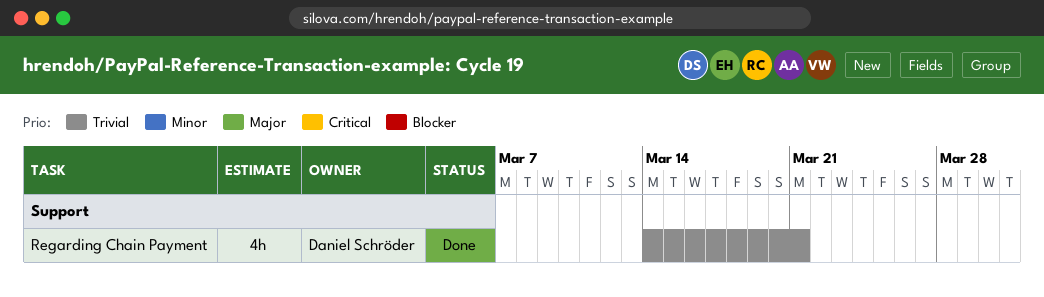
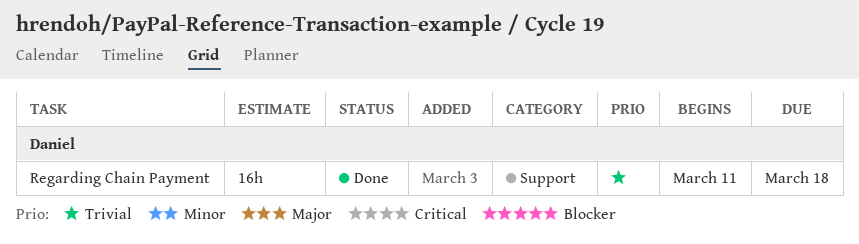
Regarding Chain Payment, estimate: 4h -> 16h
Regarding Chain Payment, start: Mar 14 -> Mar 11
Regarding Chain Payment, due: Mar 21 -> Mar 18

